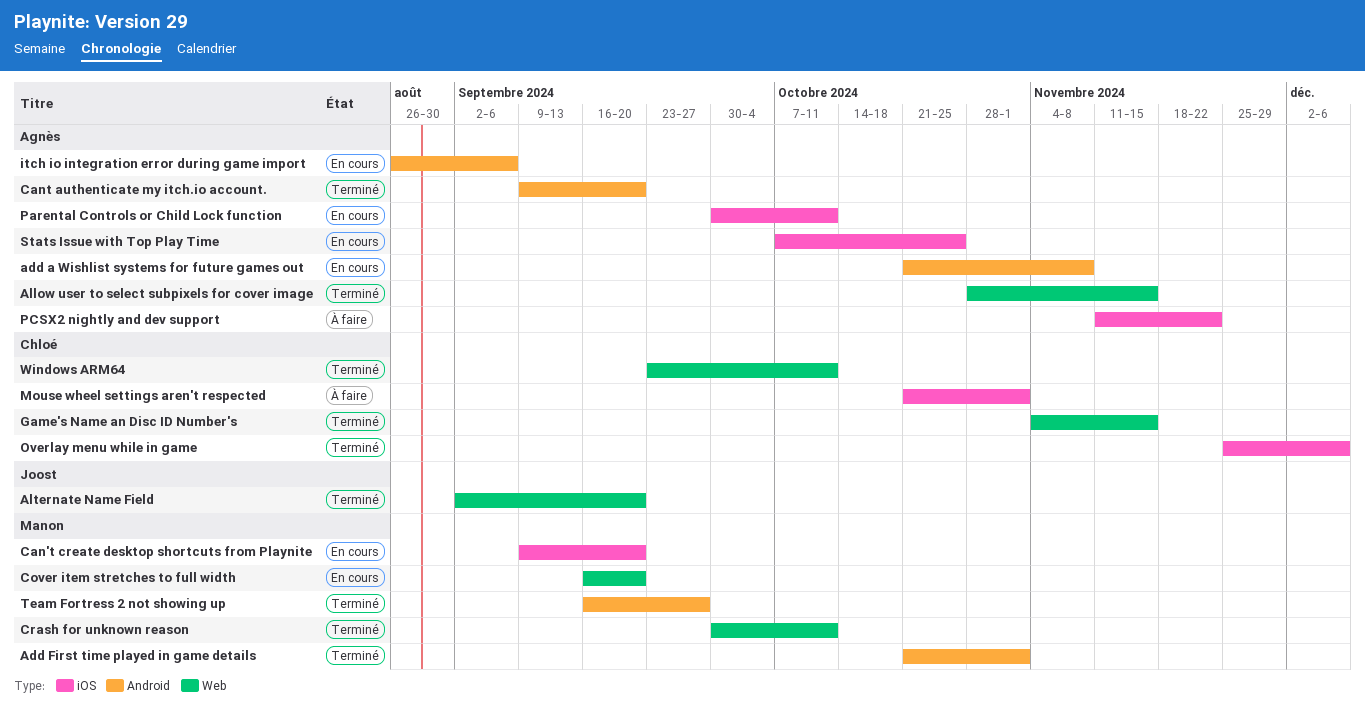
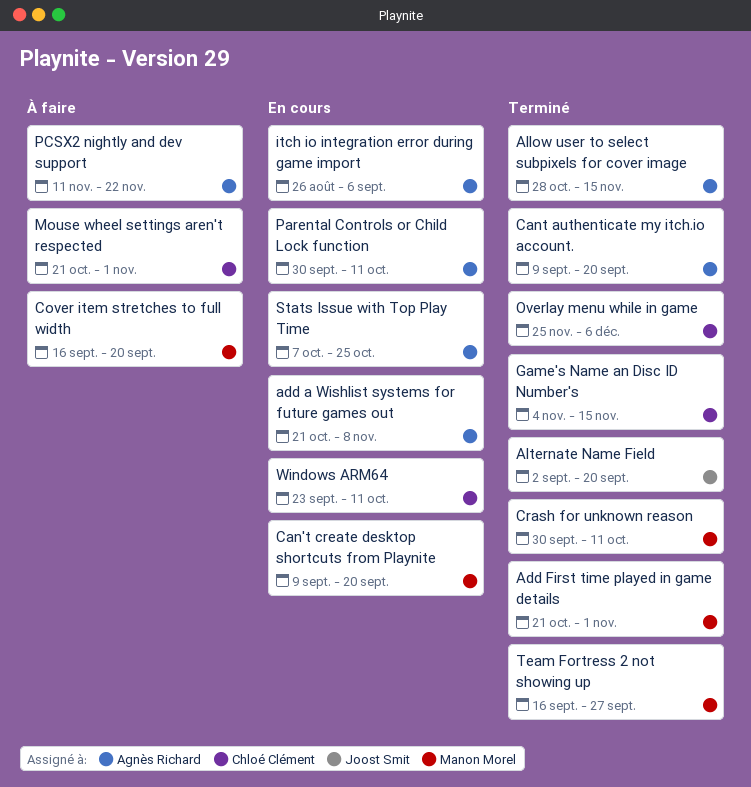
Cover item stretches to full width, status: En cours -> À faire
Windows ARM64, status: Terminé -> En cours

